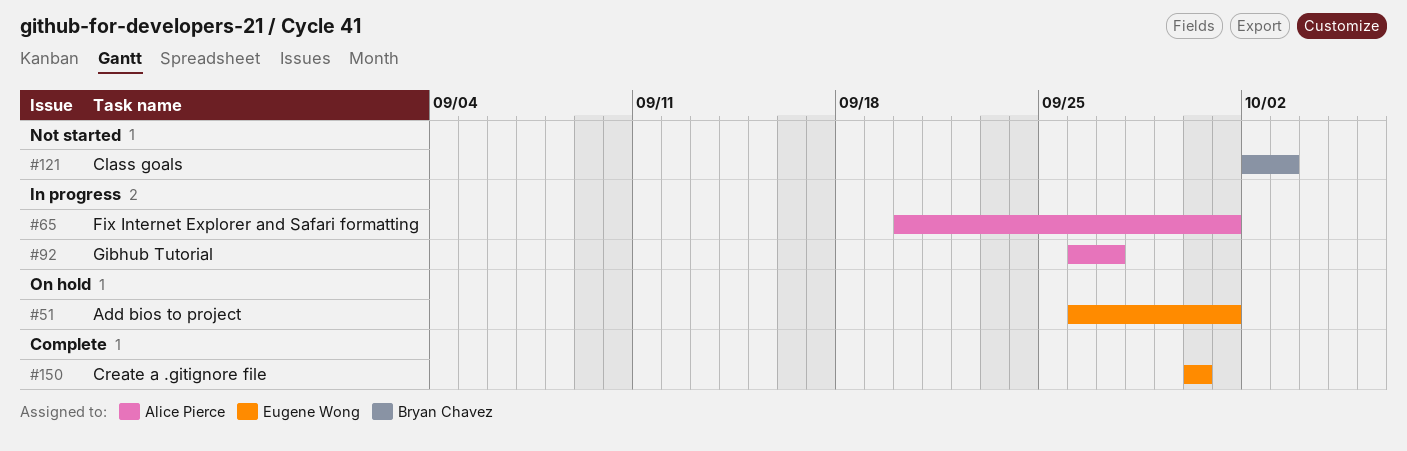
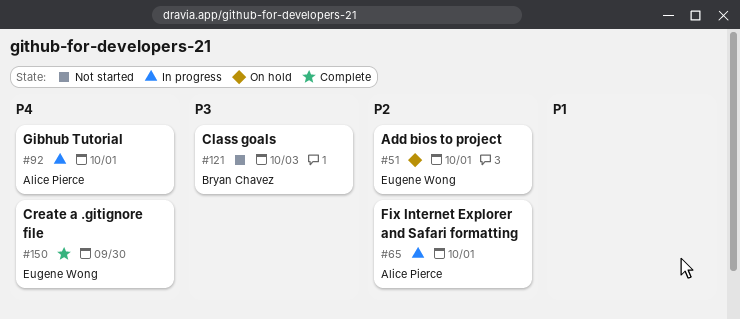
#92, due: Sep 27 -> Oct 1

